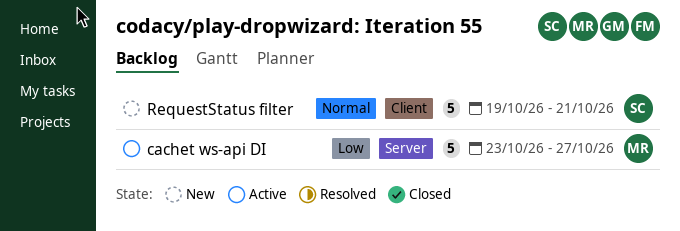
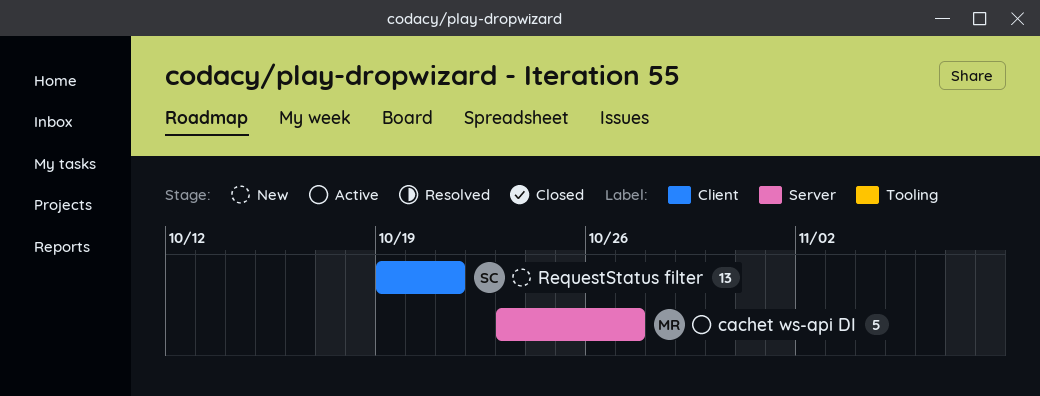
RequestStatus filter, estimate: 5 -> 13

